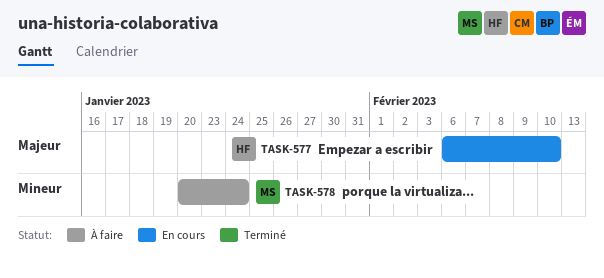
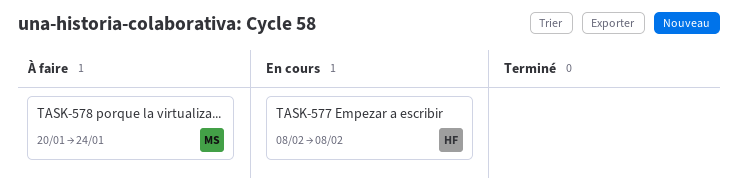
TASK-577, start: Feb 6 -> Feb 8
TASK-577, due: Feb 10 -> Feb 8

